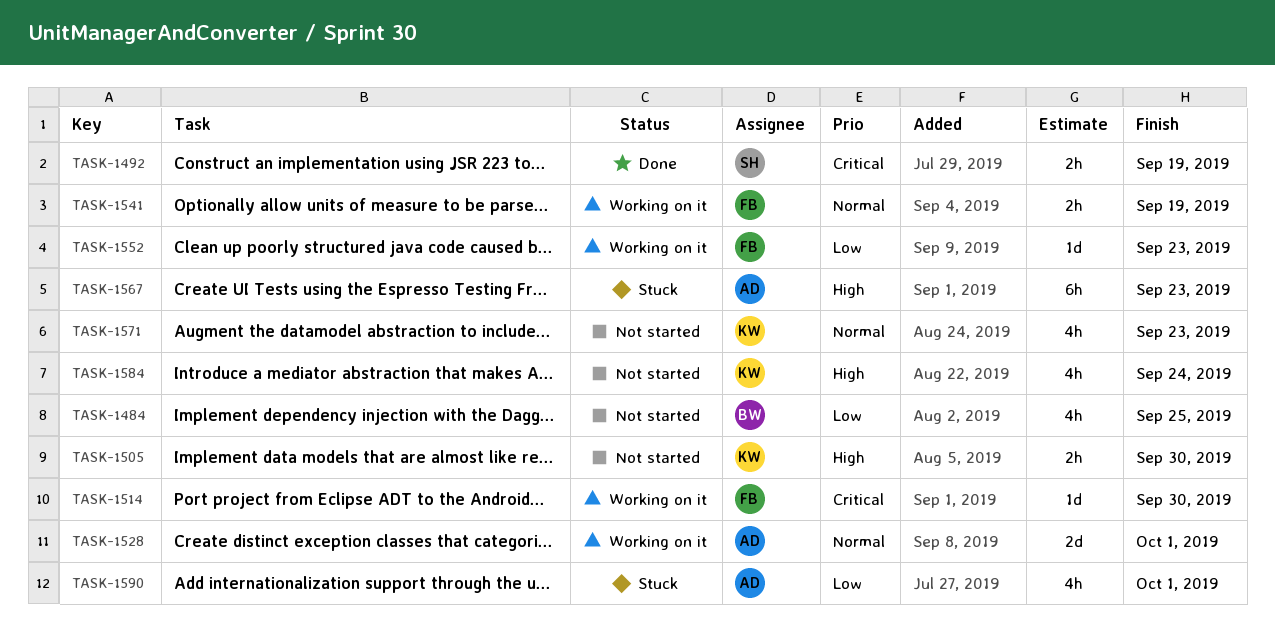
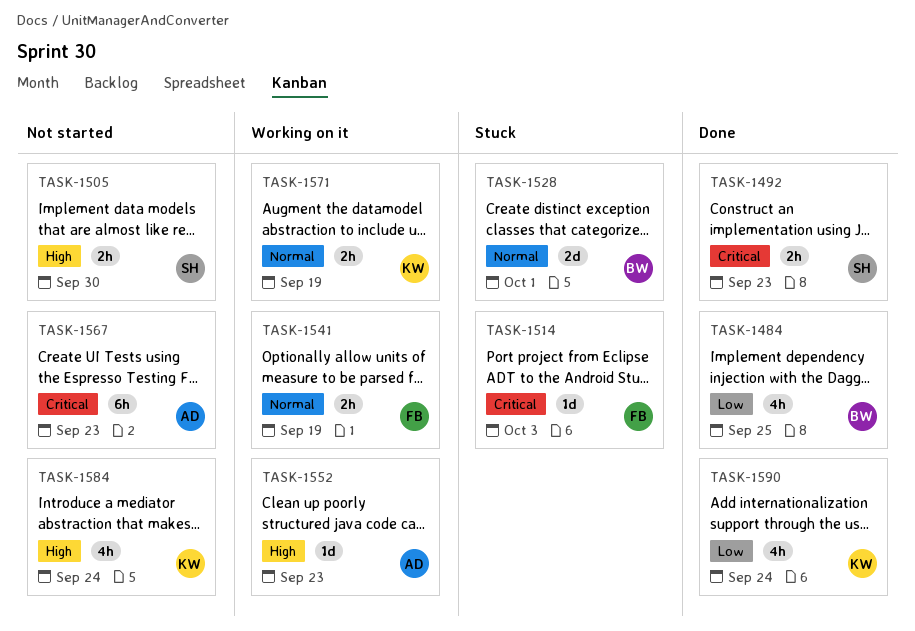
TASK-1484, status: Not started -> Done
TASK-1492, due: Sep 19 -> Sep 23
TASK-1505, owner: KW -> SH
TASK-1514, status: Working on it -> Stuck
TASK-1514, due: Sep 30 -> Oct 3
TASK-1528, status: Working on it -> Stuck
TASK-1528, owner: AD -> BW
TASK-1552, owner: FB -> AD
TASK-1552, priority: Low -> High
TASK-1567, status: Stuck -> Not started
TASK-1567, priority: High -> Critical
TASK-1571, status: Not started -> Working on it
TASK-1571, estimate: 4h -> 2h
TASK-1571, due: Sep 23 -> Sep 19
TASK-1590, status: Stuck -> Done
TASK-1590, owner: AD -> KW
TASK-1590, due: Oct 1 -> Sep 24

